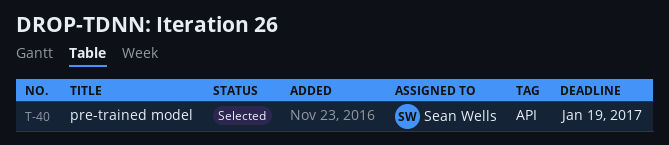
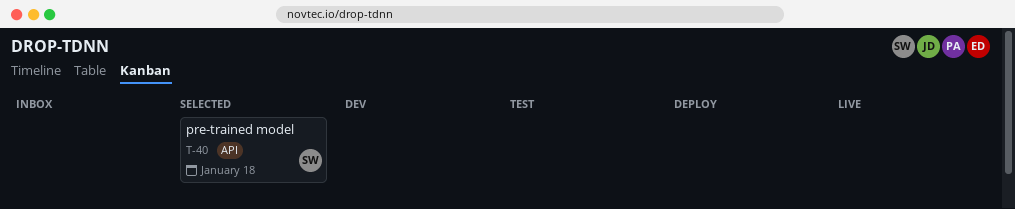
T-40, due: Jan 19 -> Jan 18

